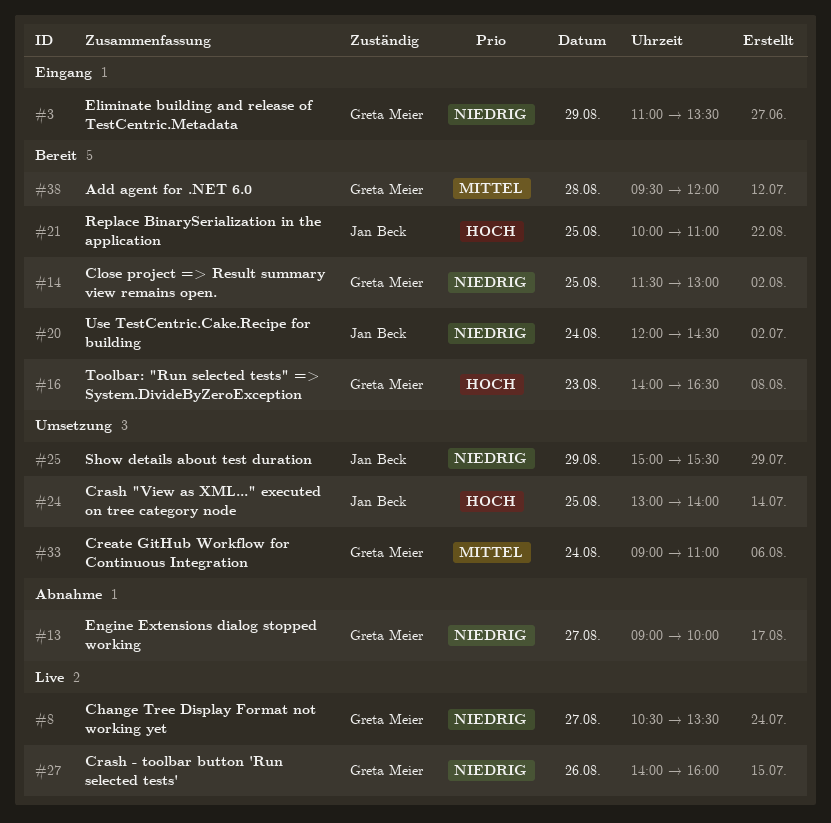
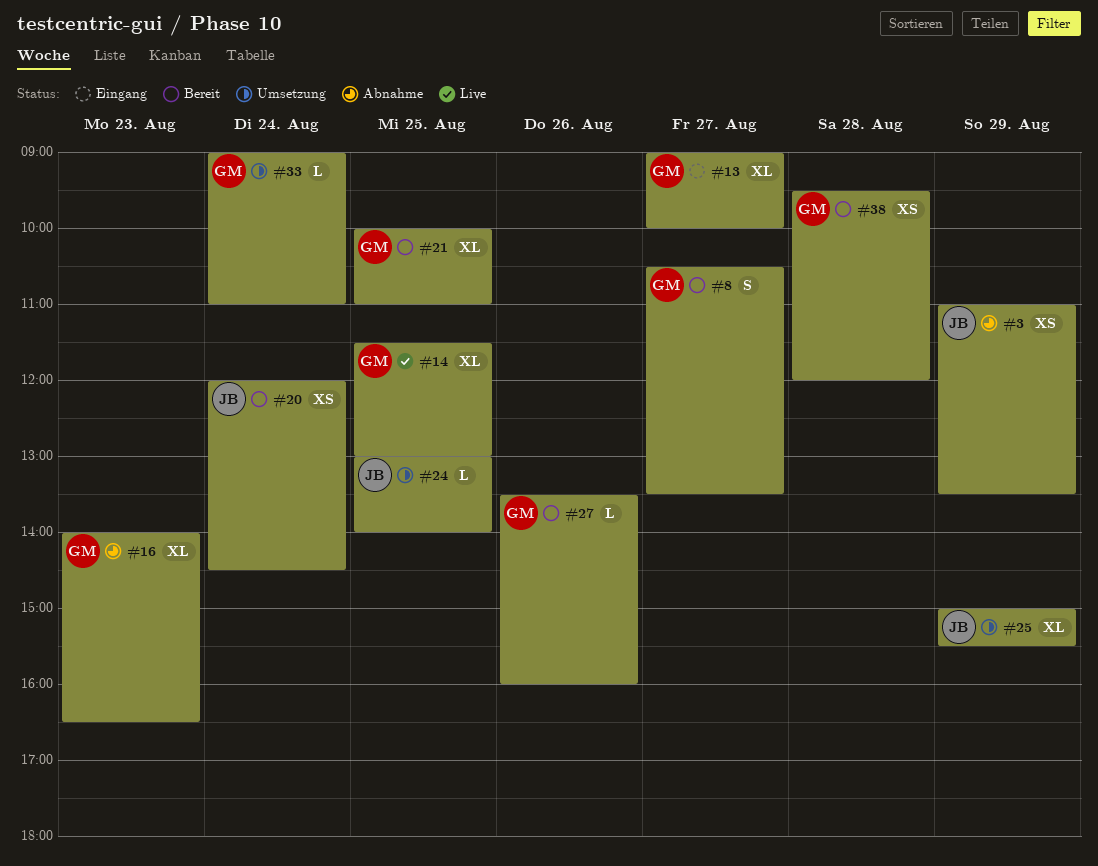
#3, status: Eingang -> Abnahme
#3, owner: Greta Meier -> Jan Beck
#8, status: Live -> Bereit
#13, status: Abnahme -> Eingang
#14, status: Bereit -> Live
#16, status: Bereit -> Abnahme
#21, owner: Jan Beck -> Greta Meier
#27, status: Live -> Bereit
#27, begins: 14:00 -> 13:30

